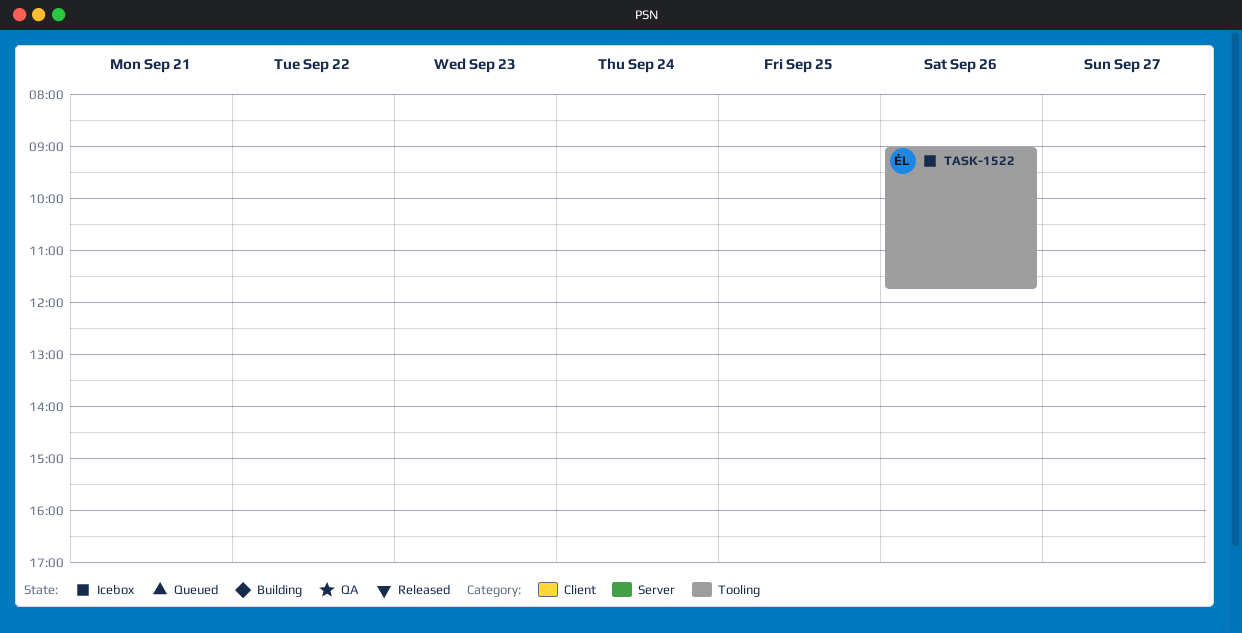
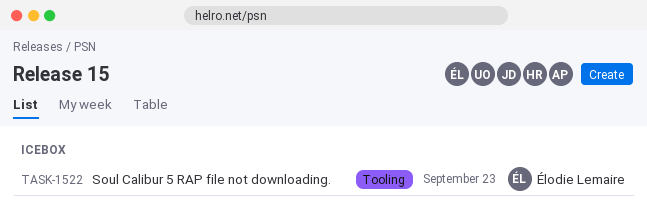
TASK-1522, day: Sep 26 -> Sep 23

